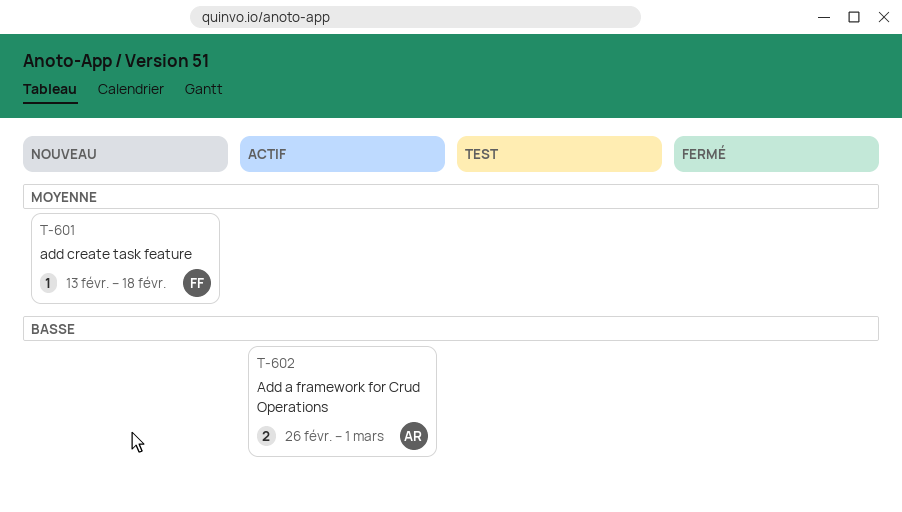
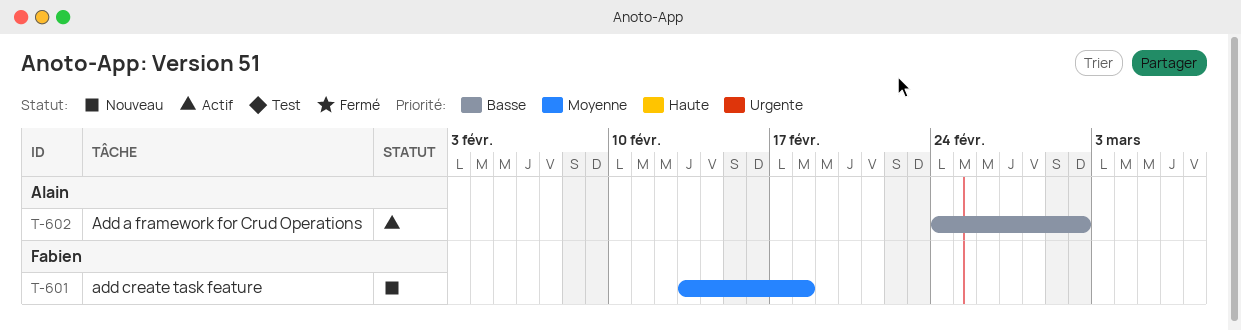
T-602, start: Feb 26 -> Feb 24
T-602, due: Mar 1 -> Mar 2

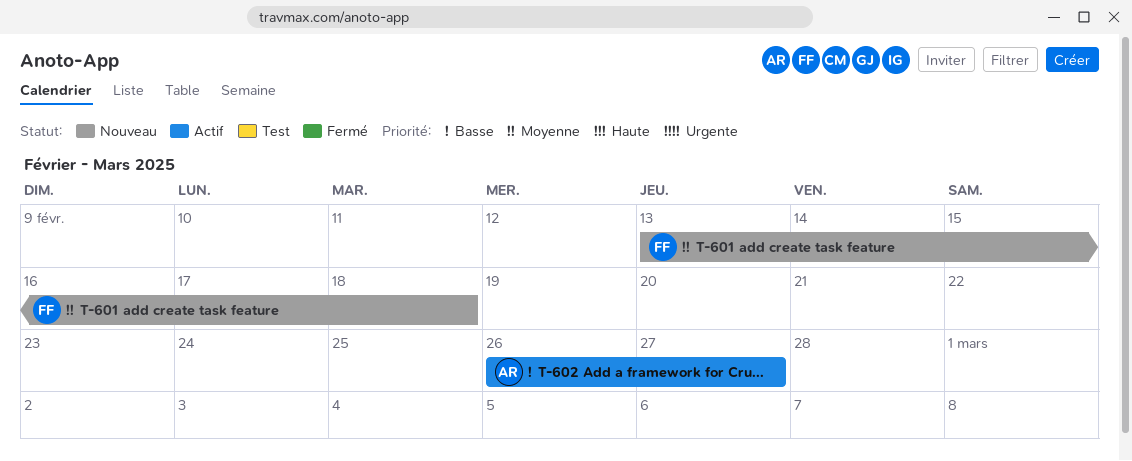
T-602, start: Feb 24 -> Feb 26
T-602, due: Mar 2 -> Feb 27

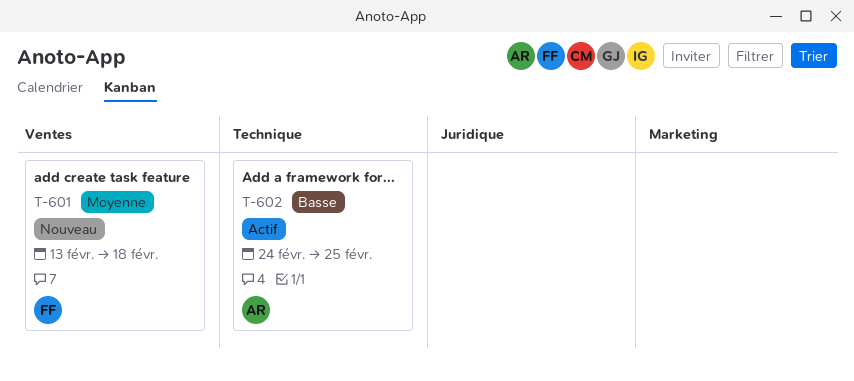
T-602, start: Feb 26 -> Feb 24
T-602, due: Feb 27 -> Feb 25

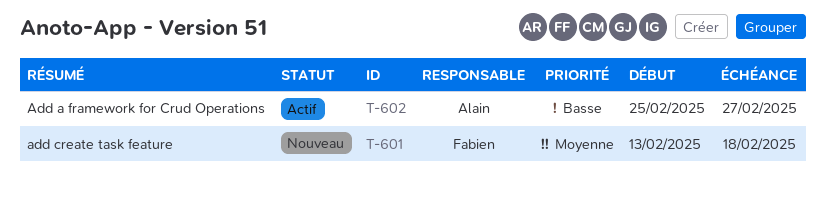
T-602, start: Feb 24 -> Feb 25
T-602, due: Feb 25 -> Feb 27

